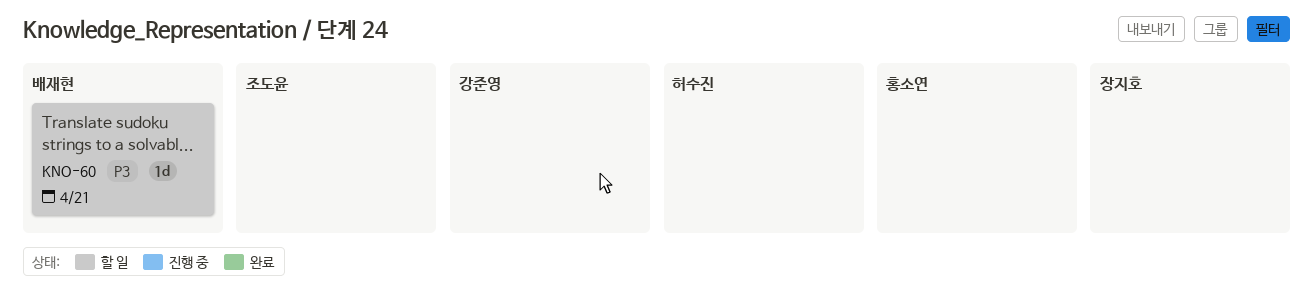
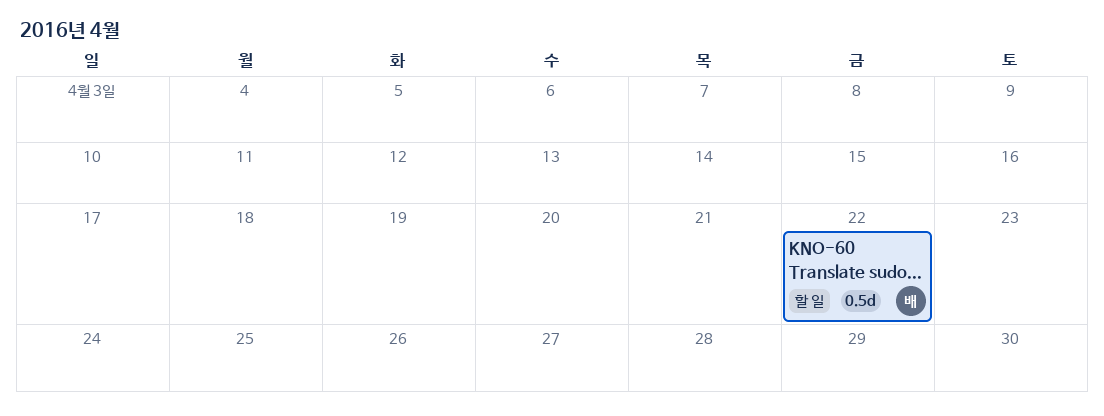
KNO-60, estimate: 1d -> 0.5d
KNO-60, due: Apr 21 -> Apr 22

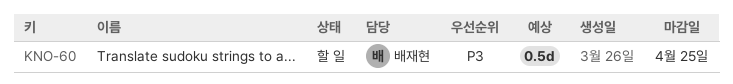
KNO-60, due: Apr 22 -> Apr 25

